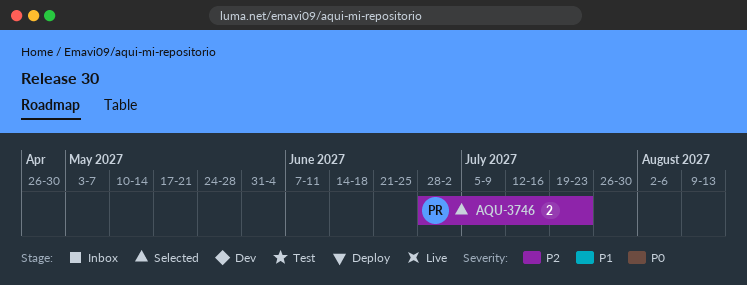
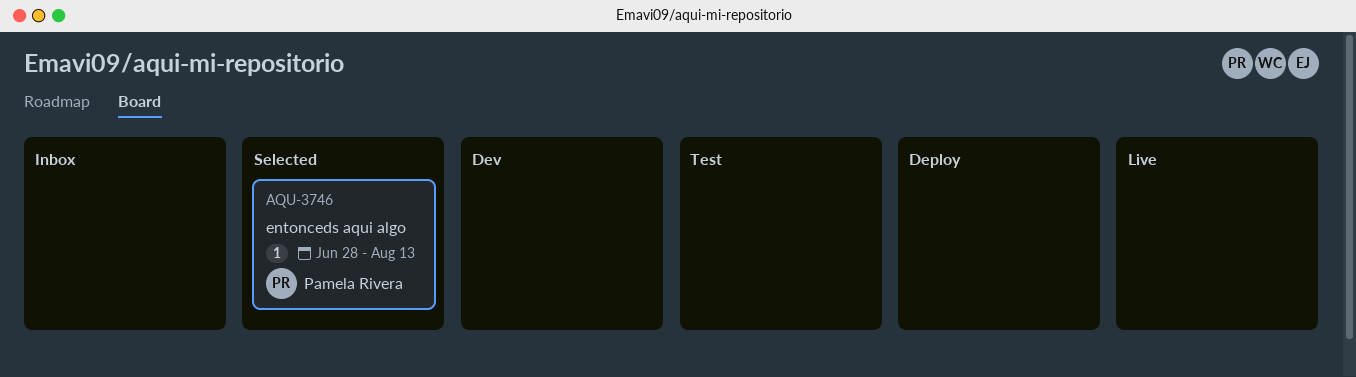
AQU-3746, estimate: 2 -> 1
AQU-3746, due: Jul 23 -> Aug 13

